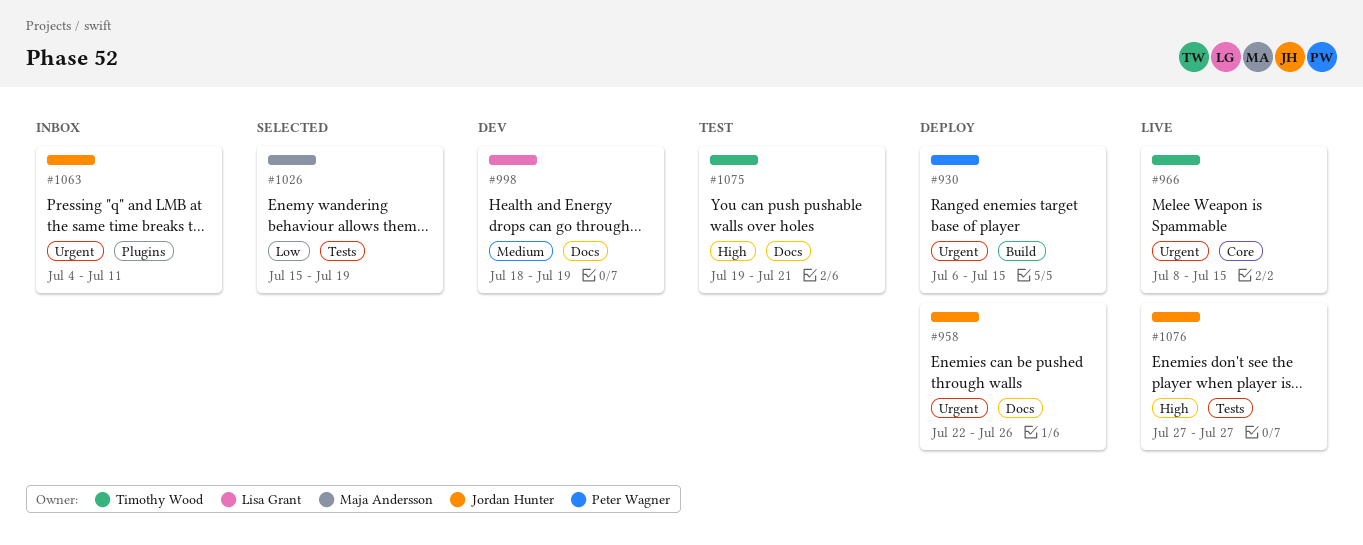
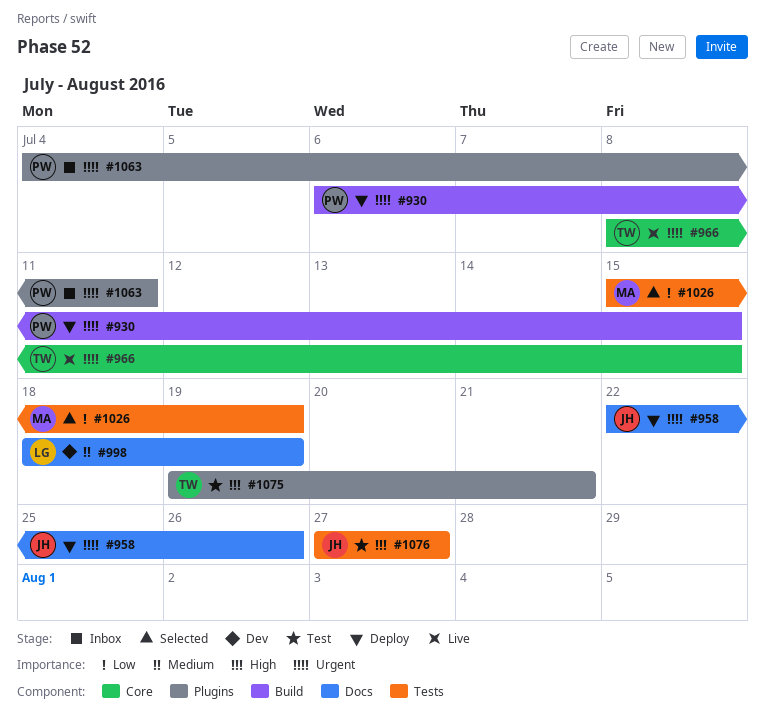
#1063, owner: Jordan Hunter -> Peter Wagner
#1075, label: Docs -> Plugins
#1076, status: Live -> Test

